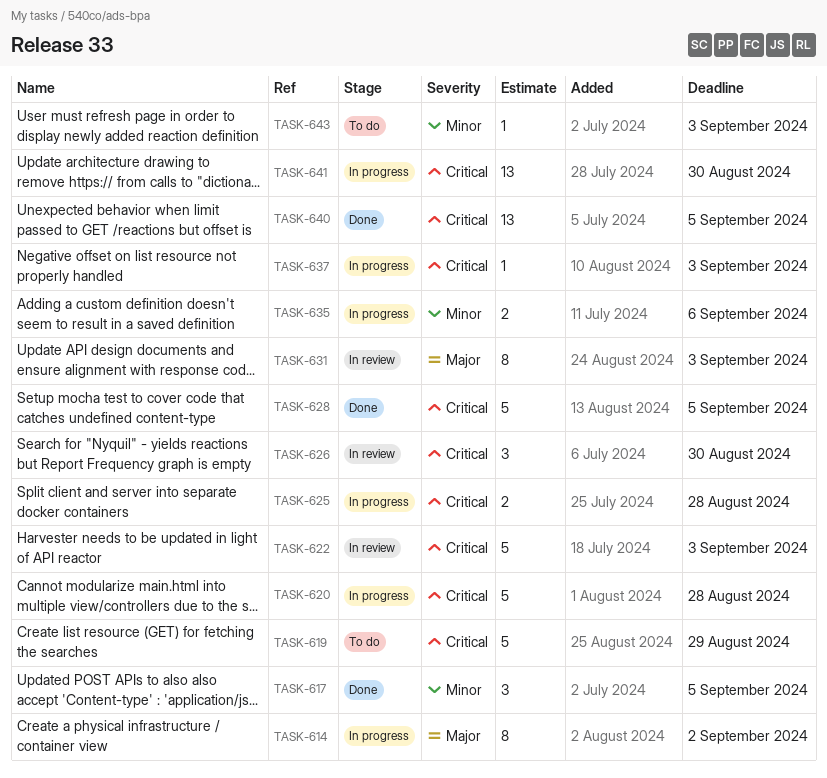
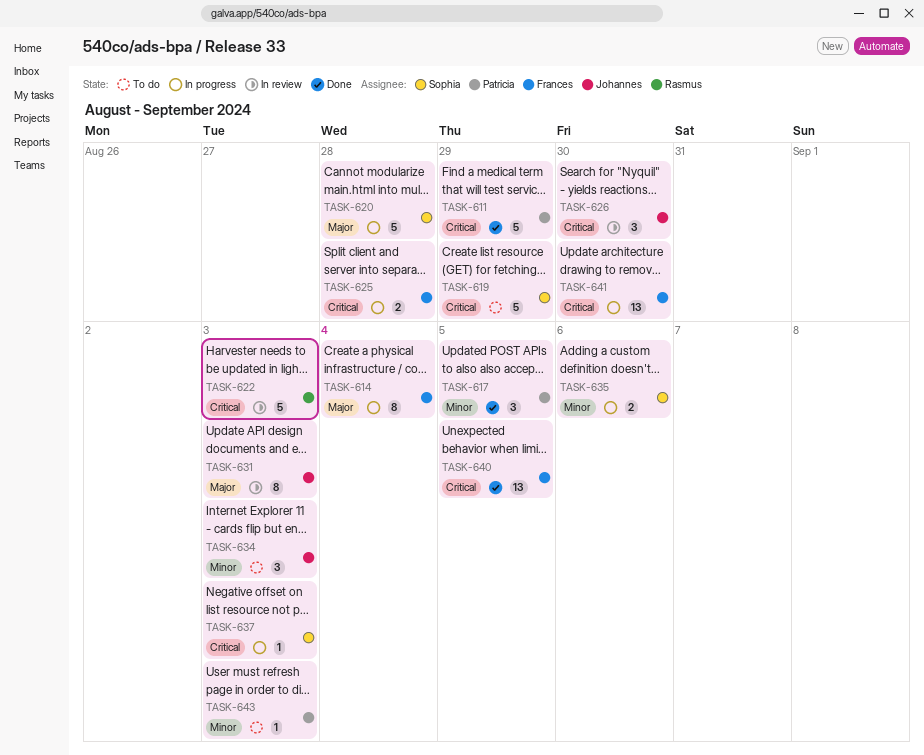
TASK-611: none -> present
TASK-614, due: Sep 2 -> Sep 4
TASK-620, priority: Critical -> Major
TASK-628: present -> none
TASK-634: none -> present

